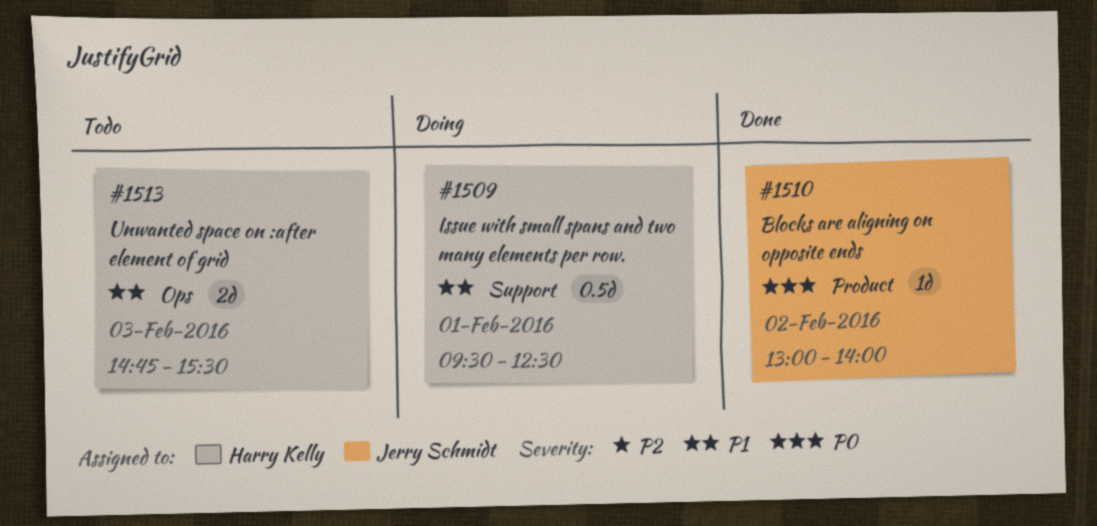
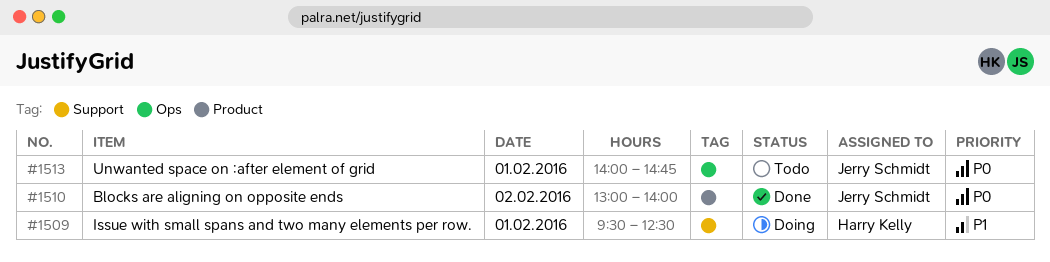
#1513, owner: Harry Kelly -> Jerry Schmidt
#1513, priority: P1 -> P0
#1513, day: Feb 3 -> Feb 1
#1513, begins: 14:45 -> 14:00
#1513, ends: 15:30 -> 14:45

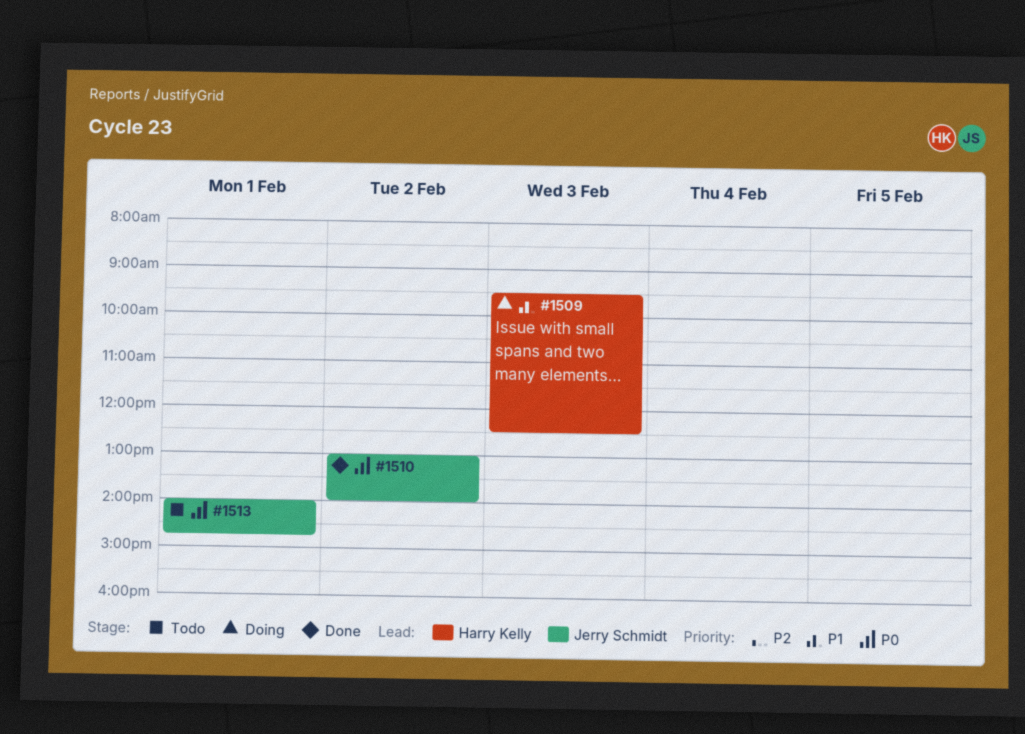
#1509, day: Feb 1 -> Feb 3

